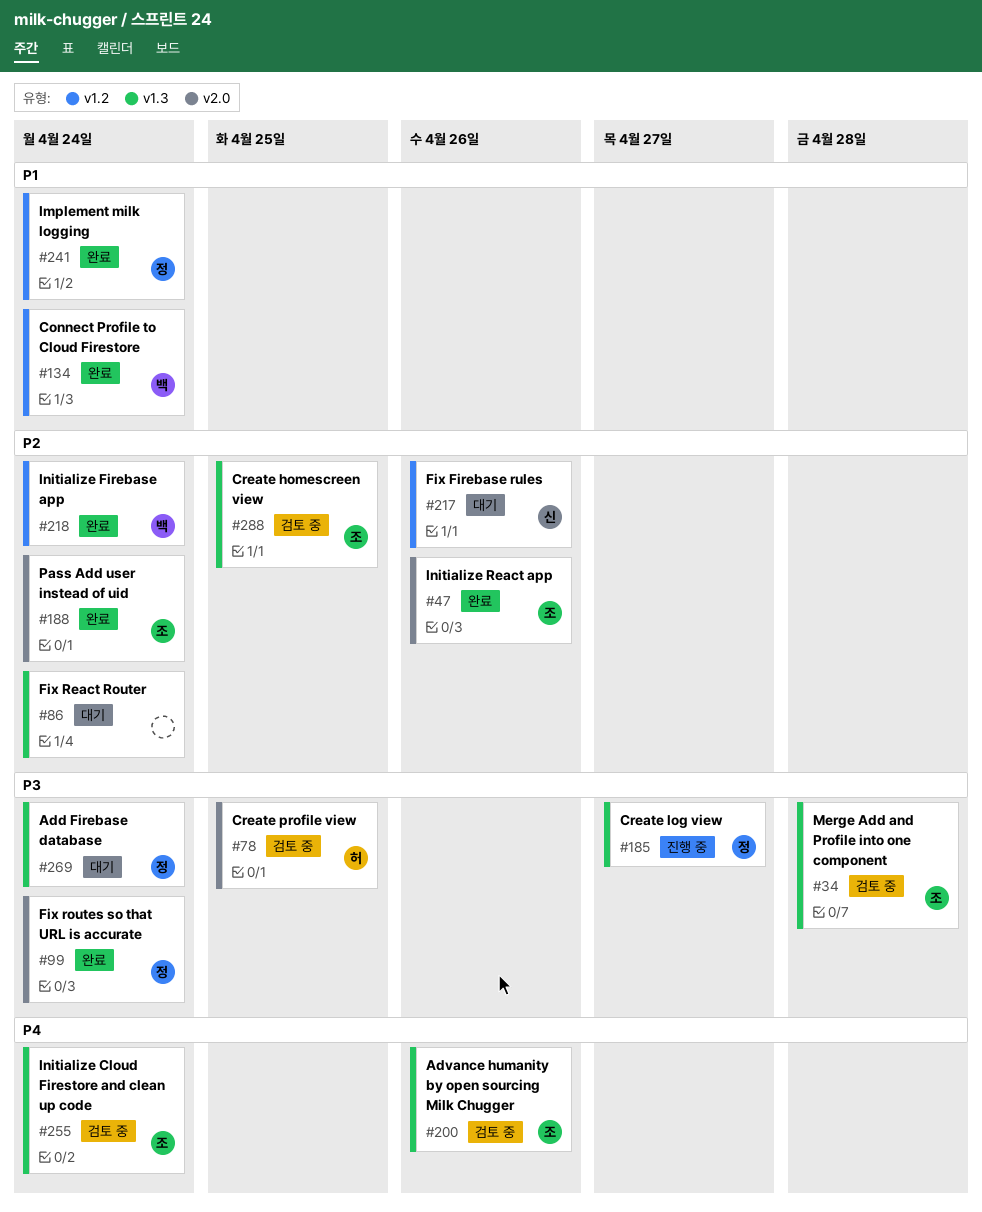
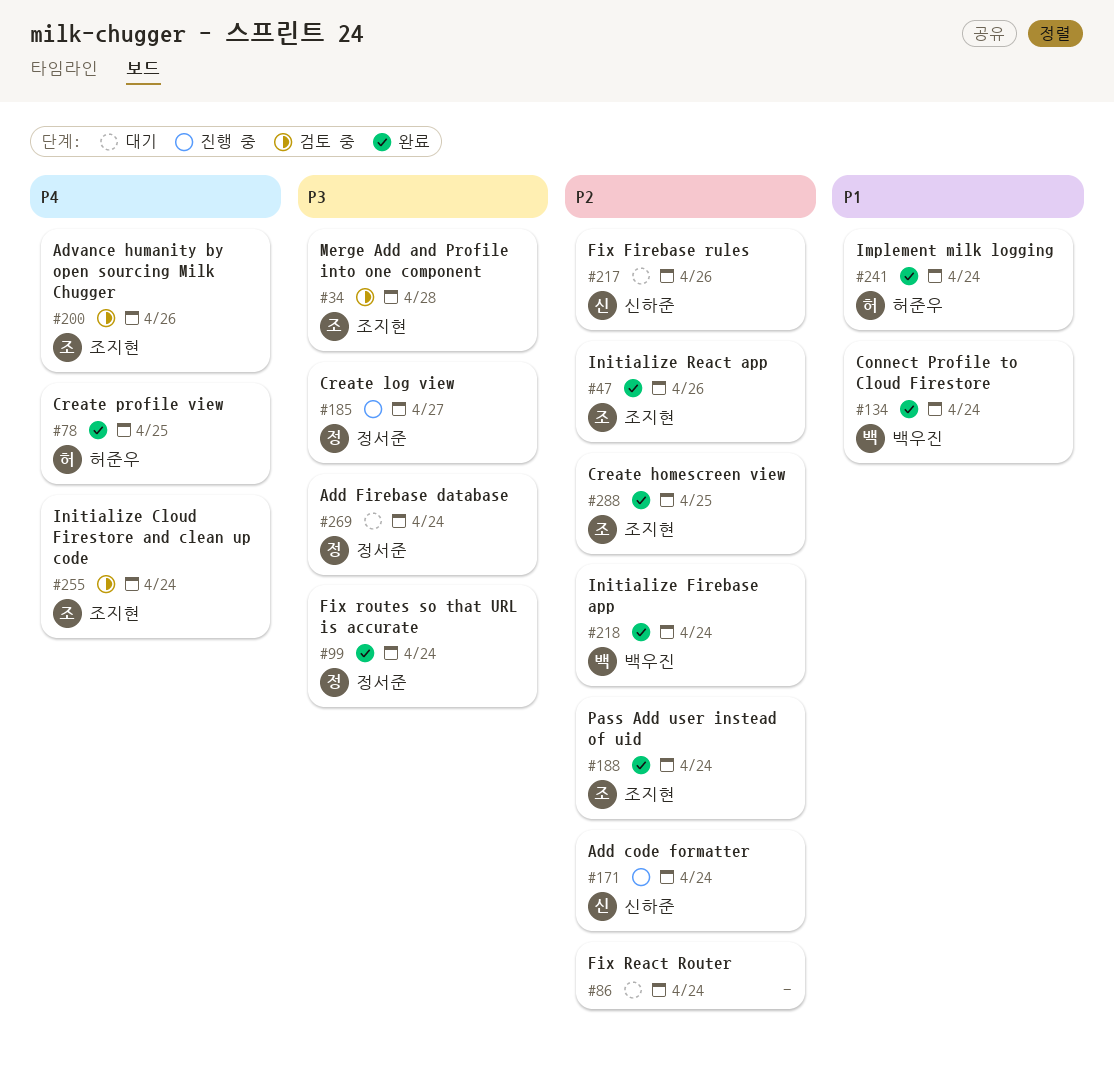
#78, status: 검토 중 -> 완료
#78, priority: P3 -> P4
#171: none -> present
#241, owner: 정서준 -> 허준우
#288, status: 검토 중 -> 완료

